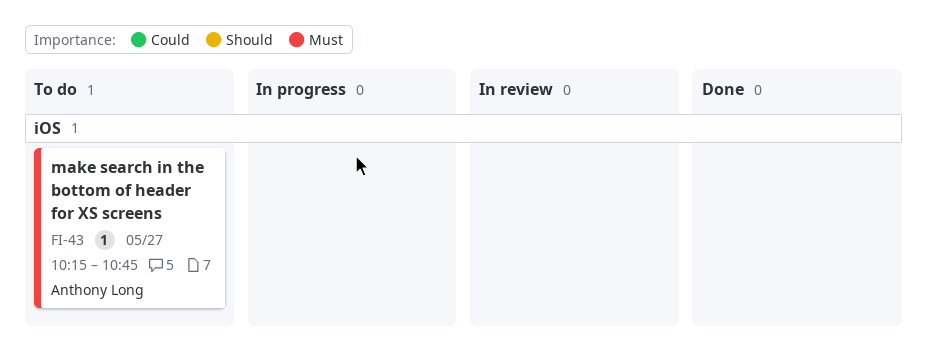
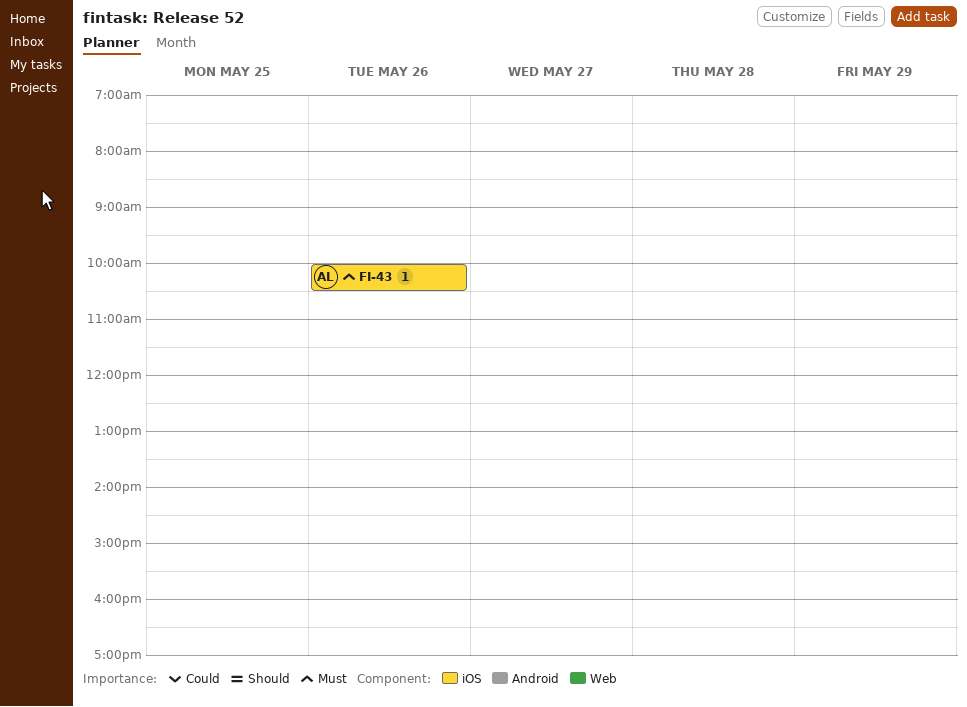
FI-43, day: May 27 -> May 26
FI-43, begins: 10:15 -> 10:00
FI-43, ends: 10:45 -> 10:30

